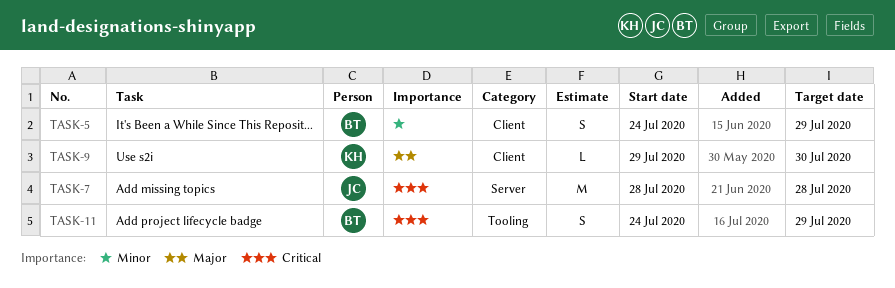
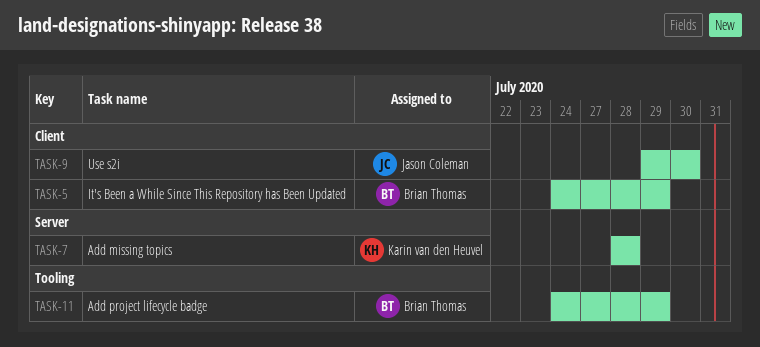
TASK-7, owner: Jason Coleman -> Karin van den Heuvel
TASK-9, owner: Karin van den Heuvel -> Jason Coleman

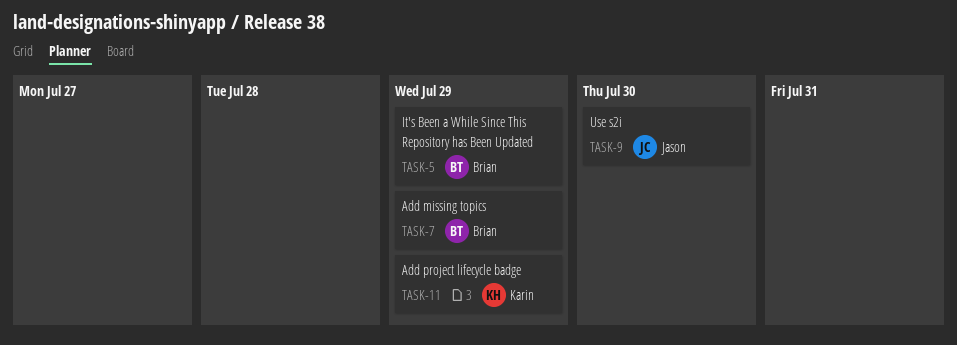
TASK-7, owner: Karin van den Heuvel -> Brian Thomas
TASK-7, due: Jul 28 -> Jul 29
TASK-11, owner: Brian Thomas -> Karin van den Heuvel

